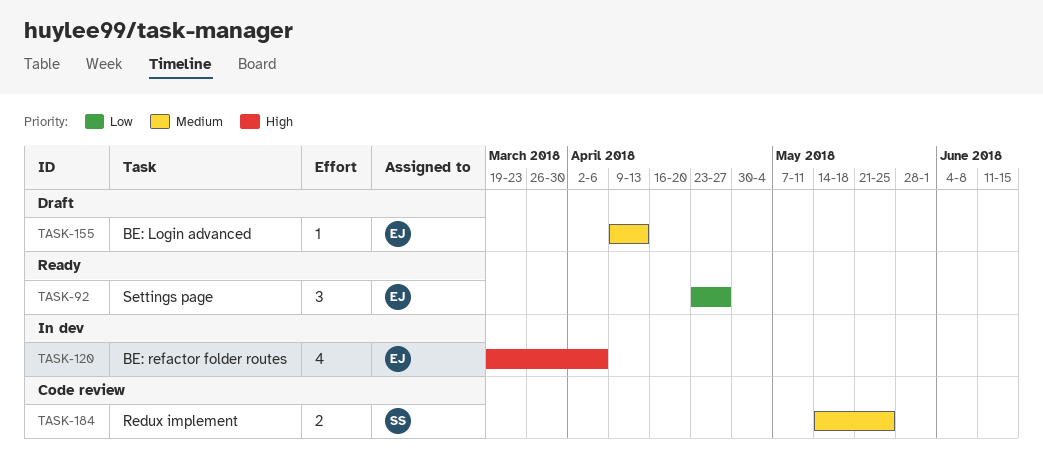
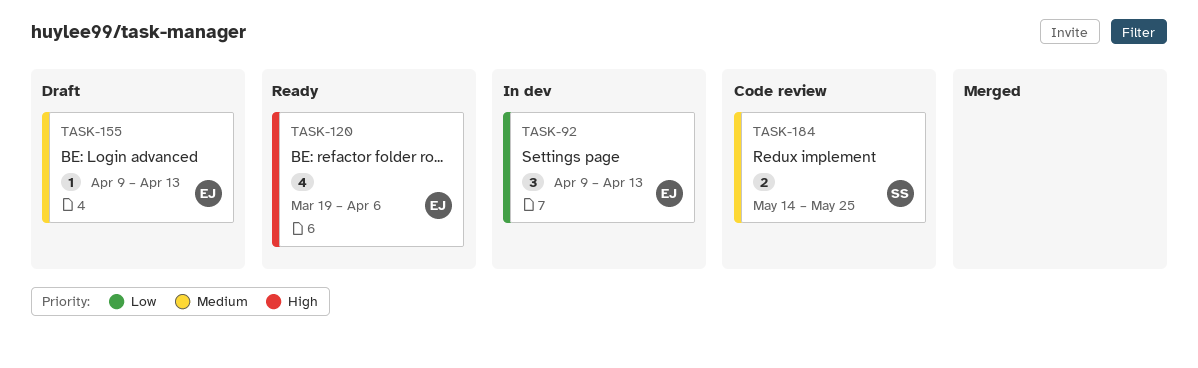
TASK-92, status: Ready -> In dev
TASK-92, start: Apr 23 -> Apr 9
TASK-92, due: Apr 27 -> Apr 13
TASK-120, status: In dev -> Ready

